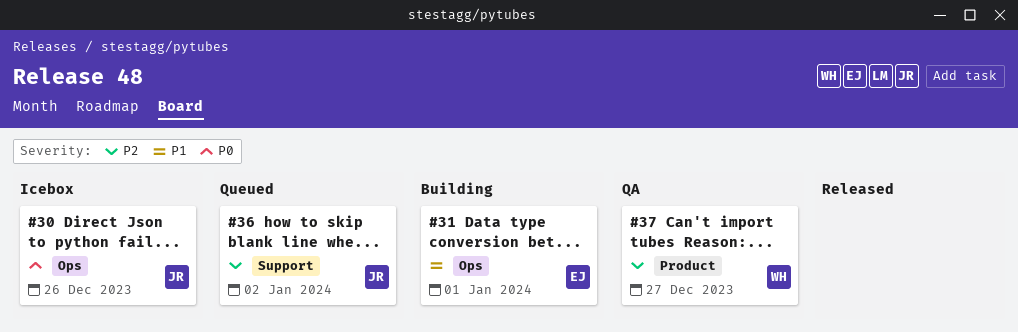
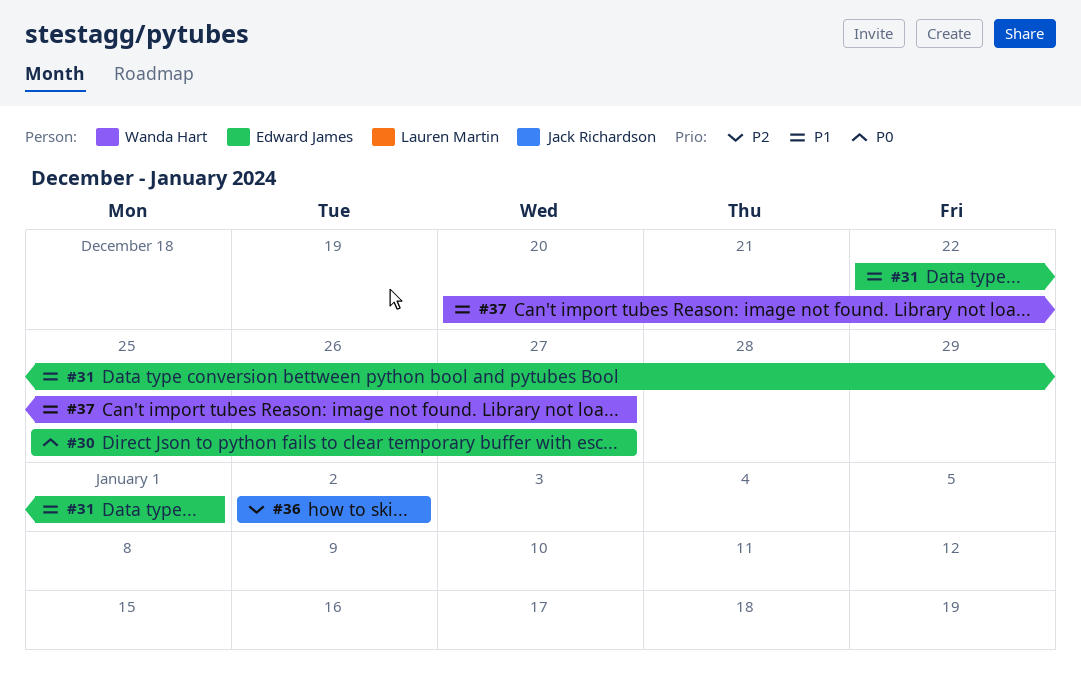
#30, owner: Jack Richardson -> Edward James
#30, due: Dec 26 -> Dec 27
#37, priority: P2 -> P1

